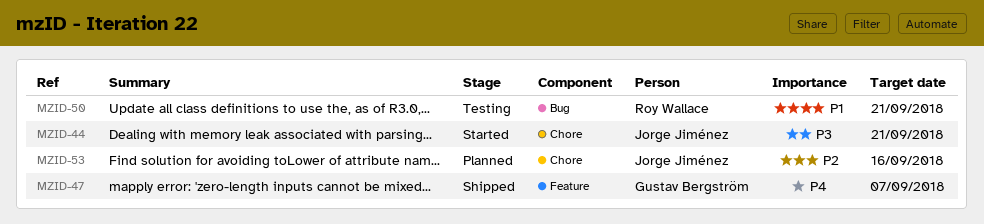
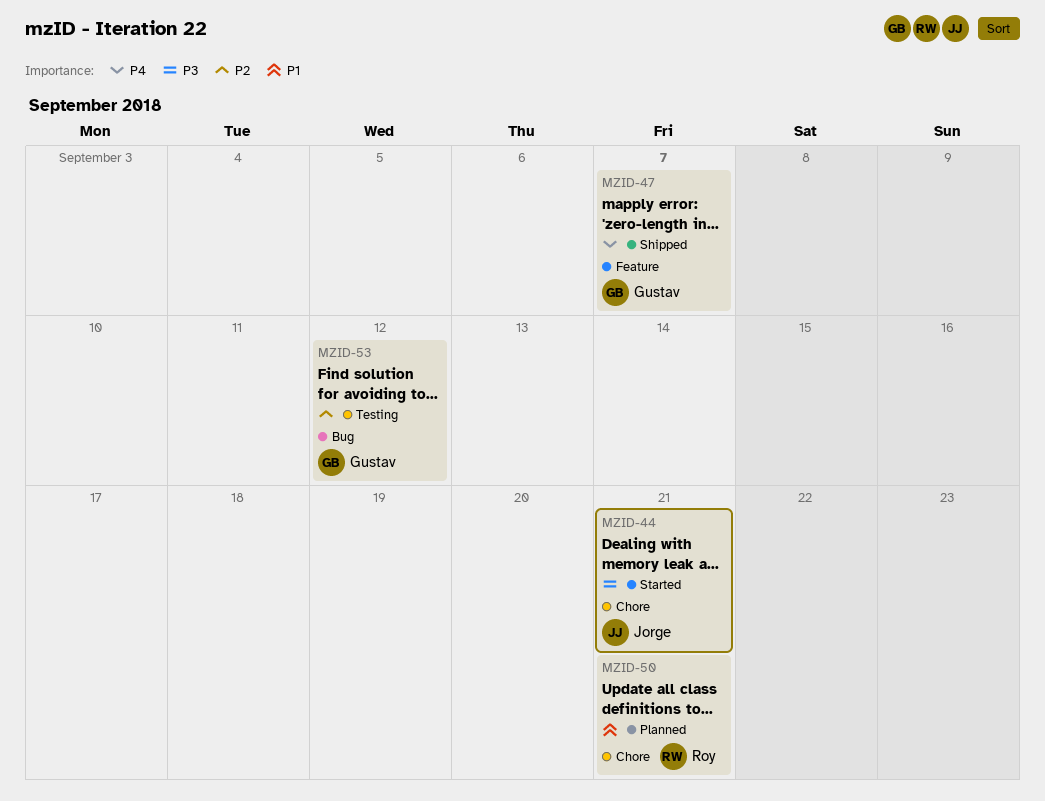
MZID-50, status: Testing -> Planned
MZID-50, label: Bug -> Chore
MZID-53, status: Planned -> Testing
MZID-53, owner: Jorge Jiménez -> Gustav Bergström
MZID-53, label: Chore -> Bug
MZID-53, due: Sep 16 -> Sep 12

